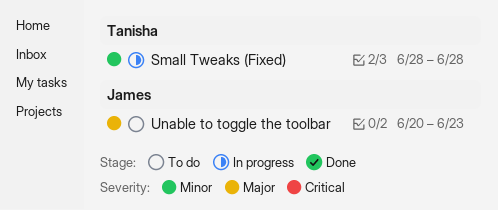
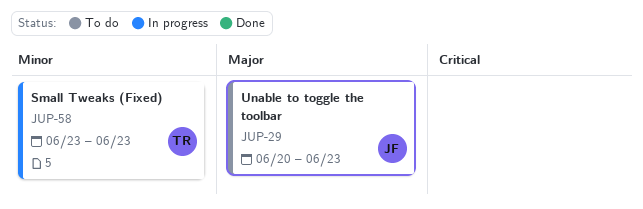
Small Tweaks (Fixed), start: Jun 28 -> Jun 23
Small Tweaks (Fixed), due: Jun 28 -> Jun 23

